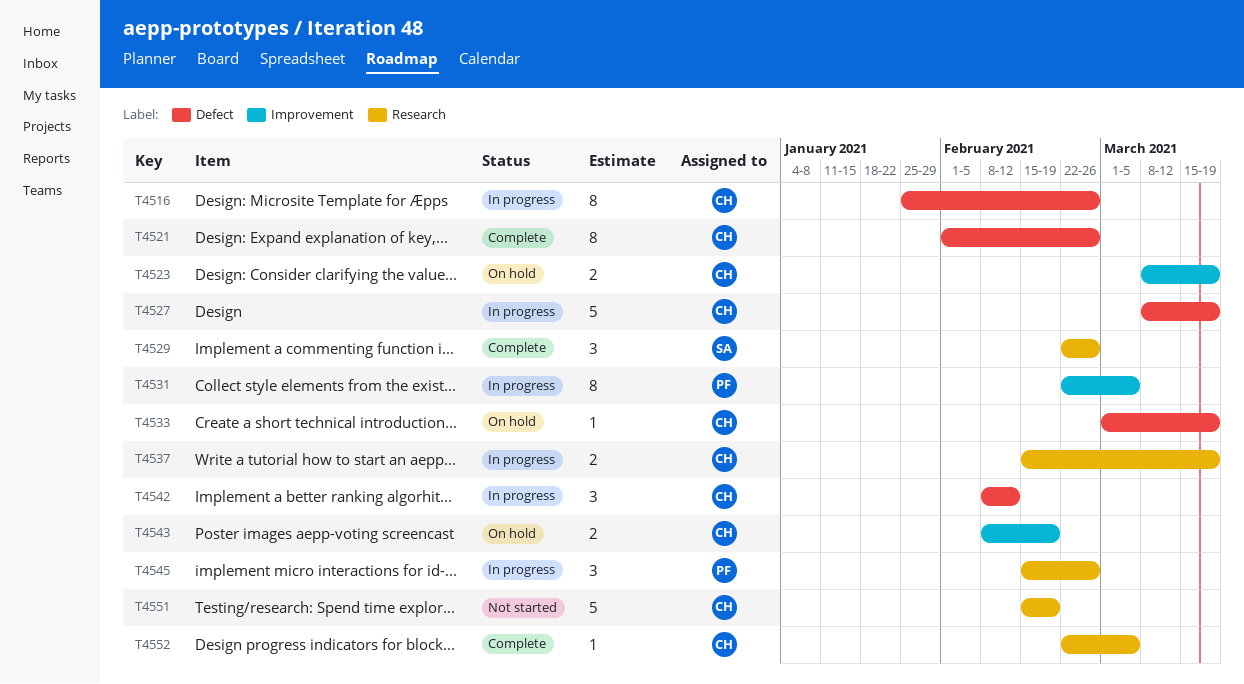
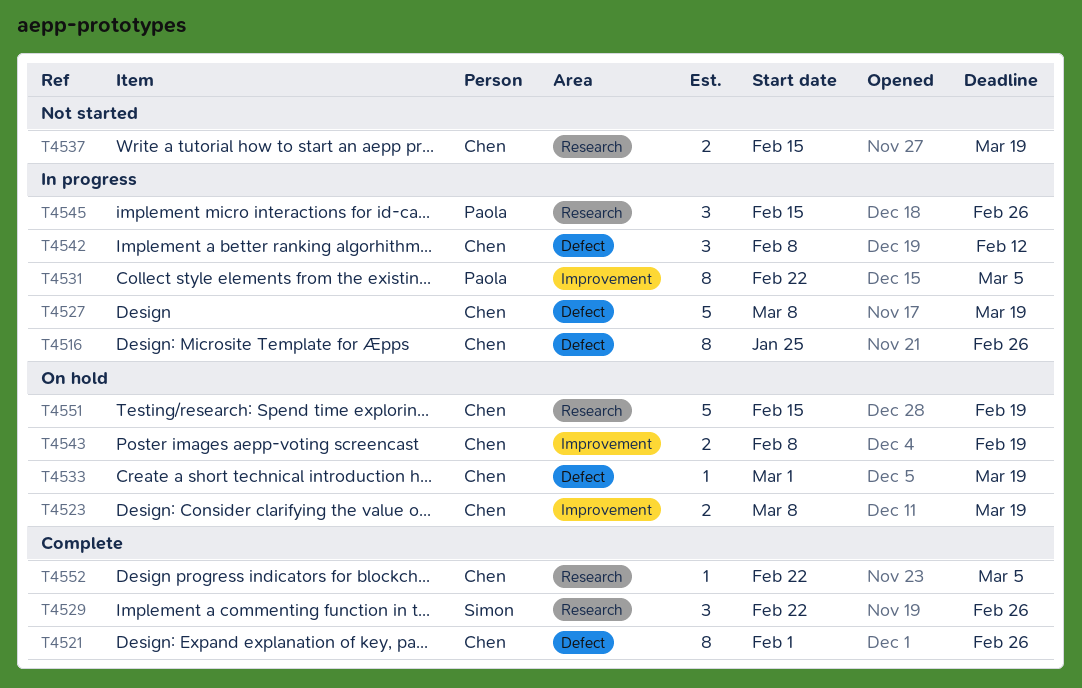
T4537, status: In progress -> Not started
T4551, status: Not started -> On hold

